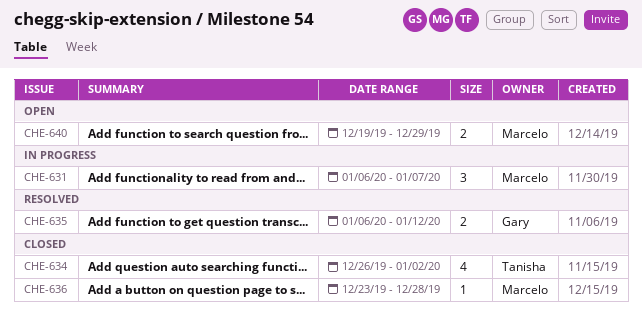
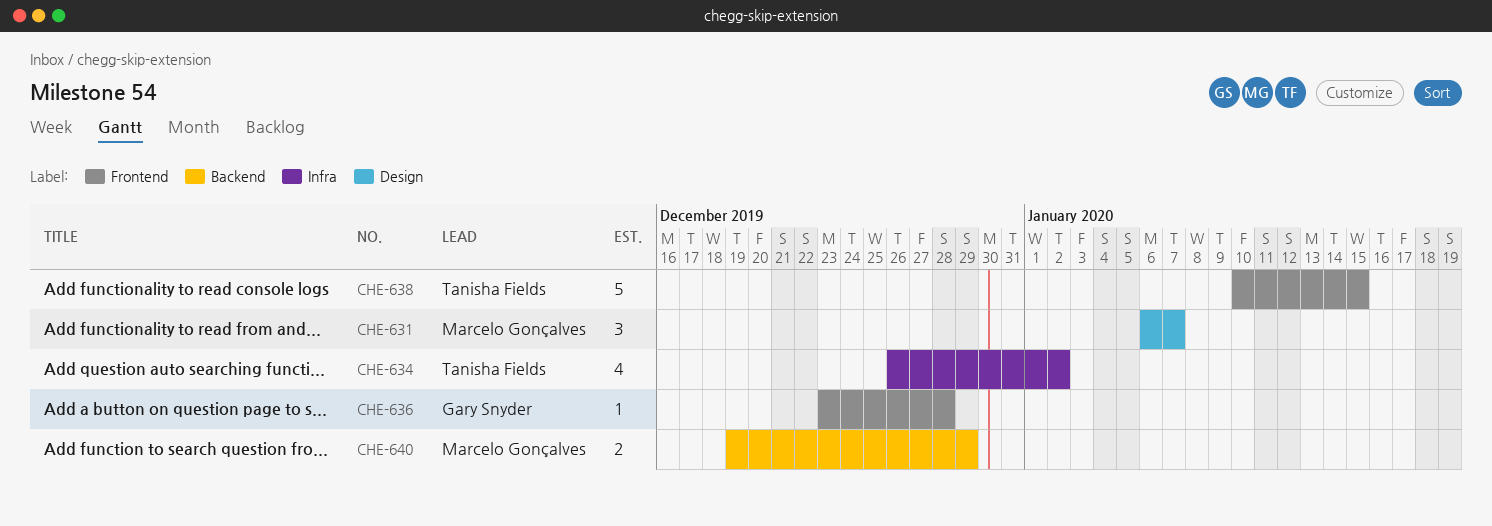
CHE-635: present -> none
CHE-636, owner: Marcelo Gonçalves -> Gary Snyder
CHE-638: none -> present

